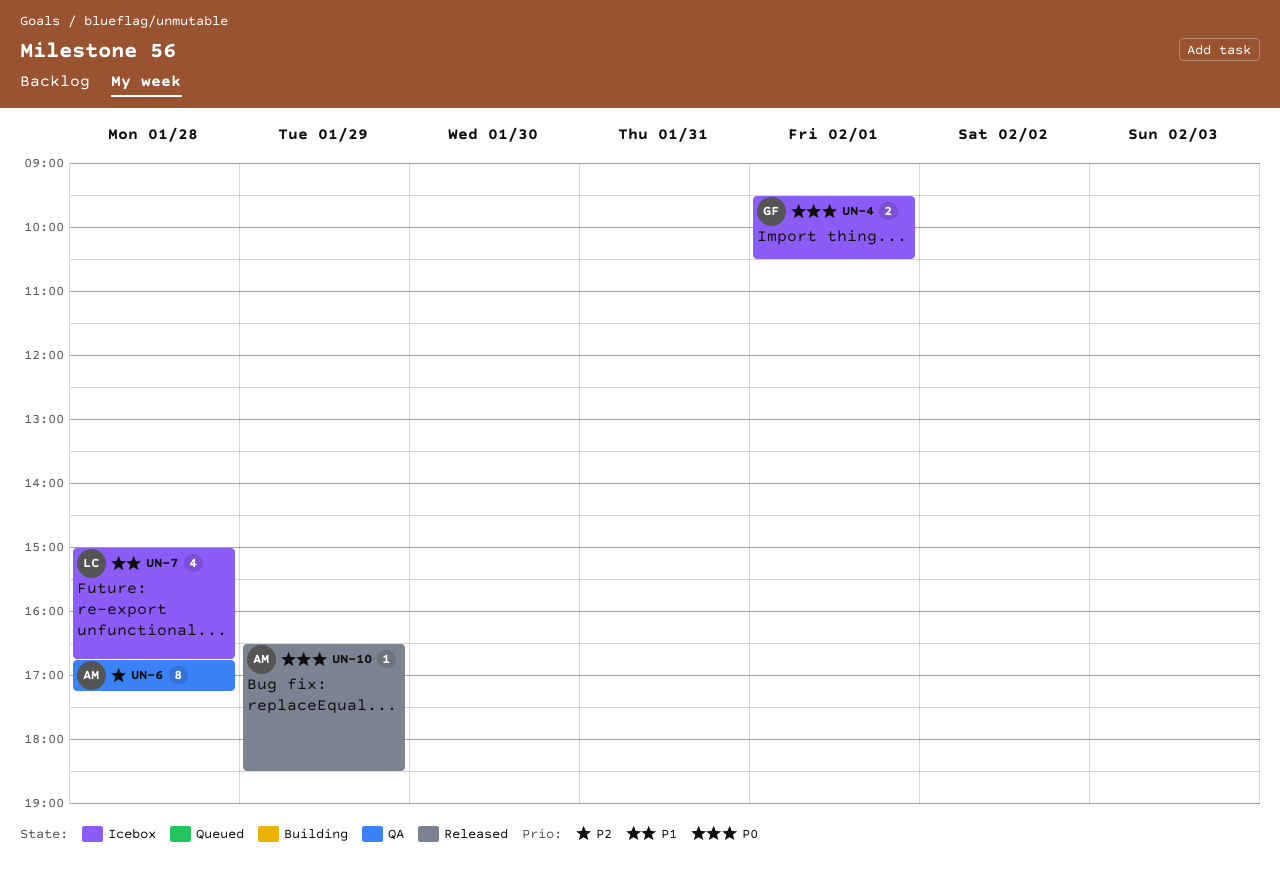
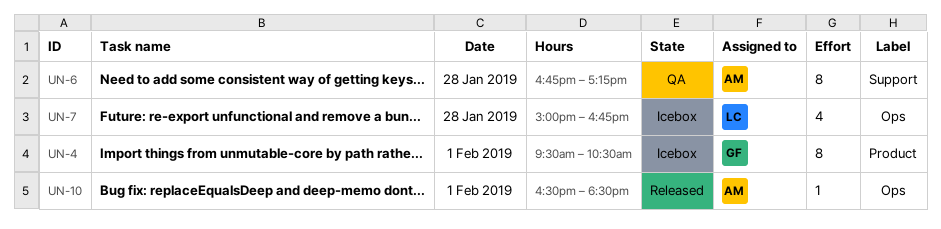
UN-4, estimate: 2 -> 8
UN-10, day: Jan 29 -> Feb 1

